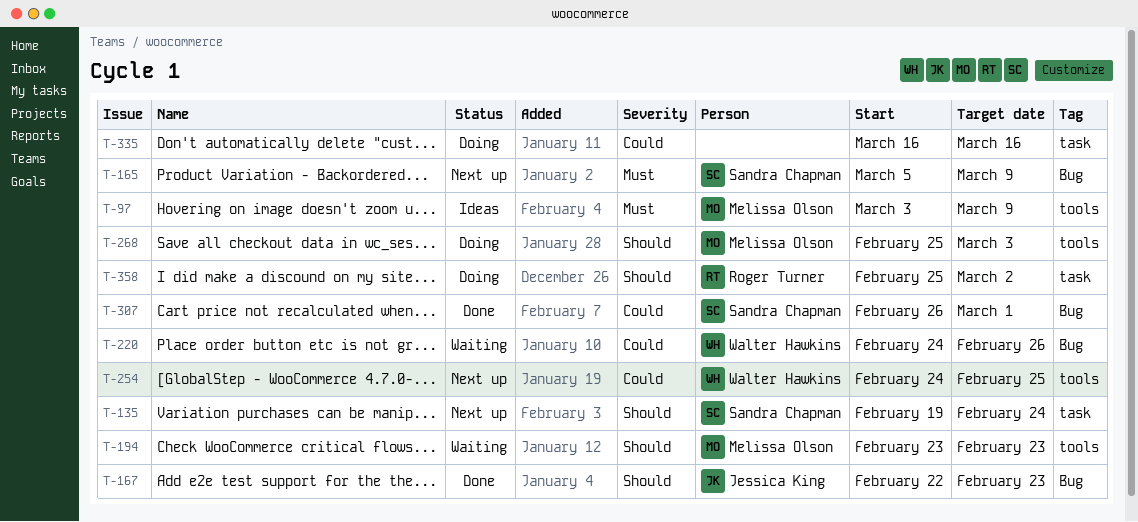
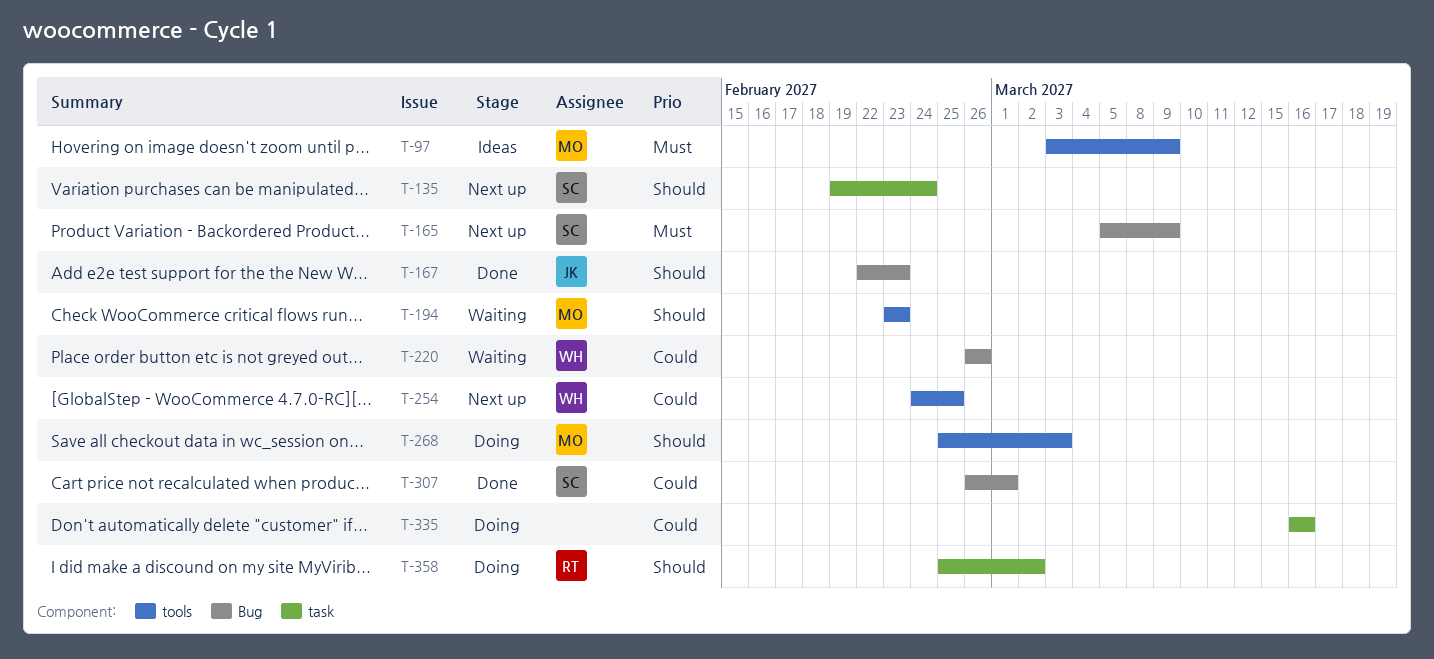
T-220, start: Feb 24 -> Feb 26

